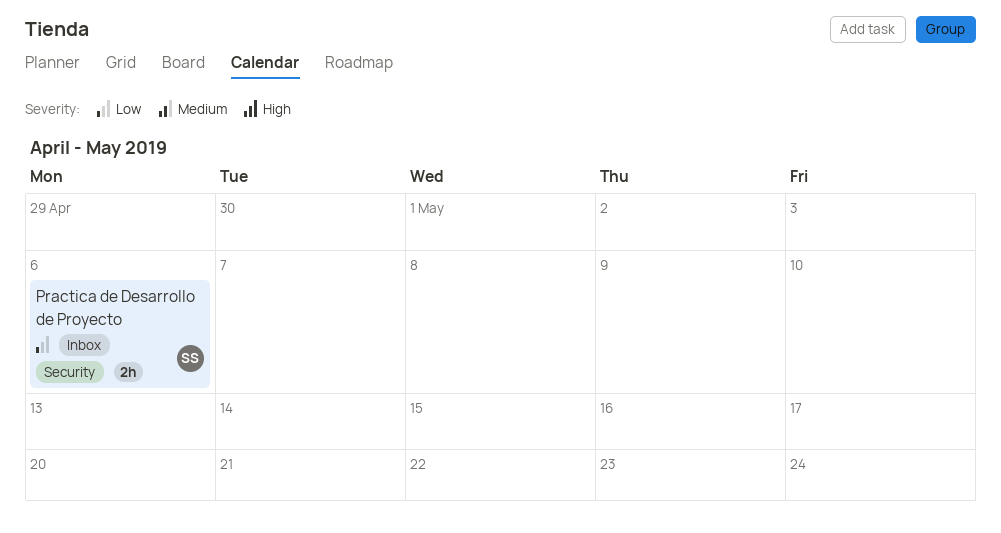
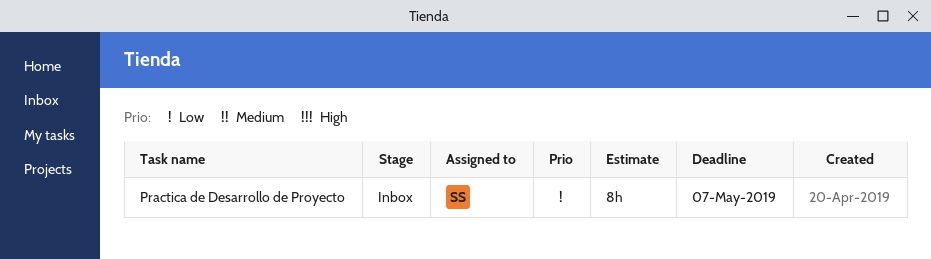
Practica de Desarrollo de Proyecto, estimate: 2h -> 8h
Practica de Desarrollo de Proyecto, due: May 6 -> May 7

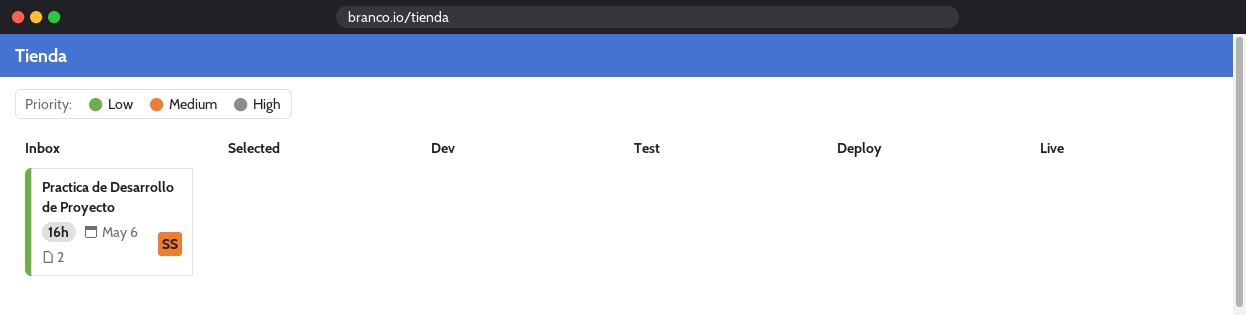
Practica de Desarrollo de Proyecto, estimate: 8h -> 16h
Practica de Desarrollo de Proyecto, due: May 7 -> May 6

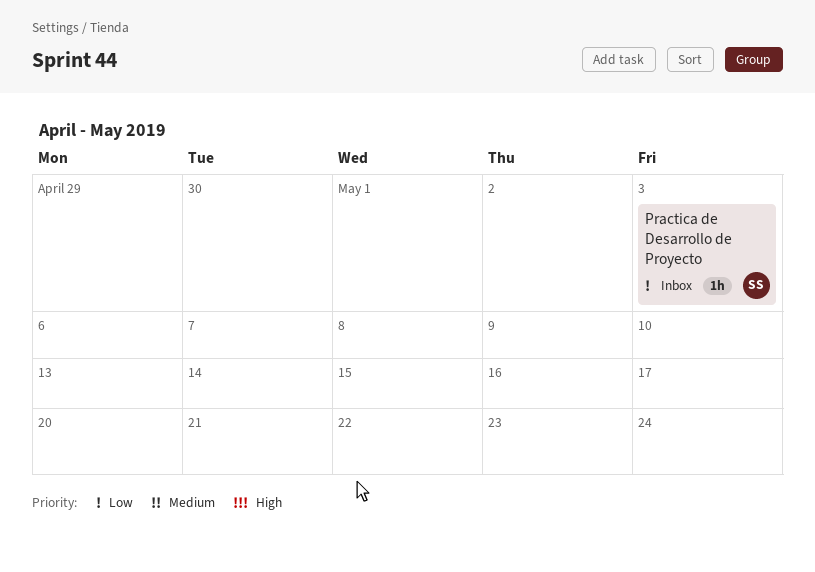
Practica de Desarrollo de Proyecto, estimate: 16h -> 1h
Practica de Desarrollo de Proyecto, due: May 6 -> May 3

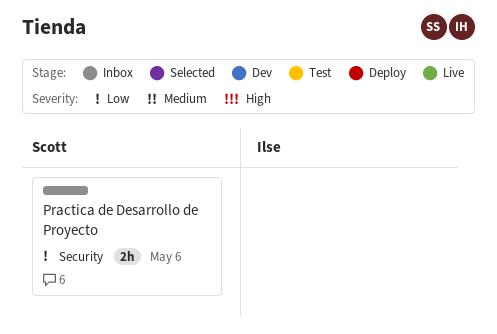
Practica de Desarrollo de Proyecto, estimate: 1h -> 2h
Practica de Desarrollo de Proyecto, due: May 3 -> May 6

